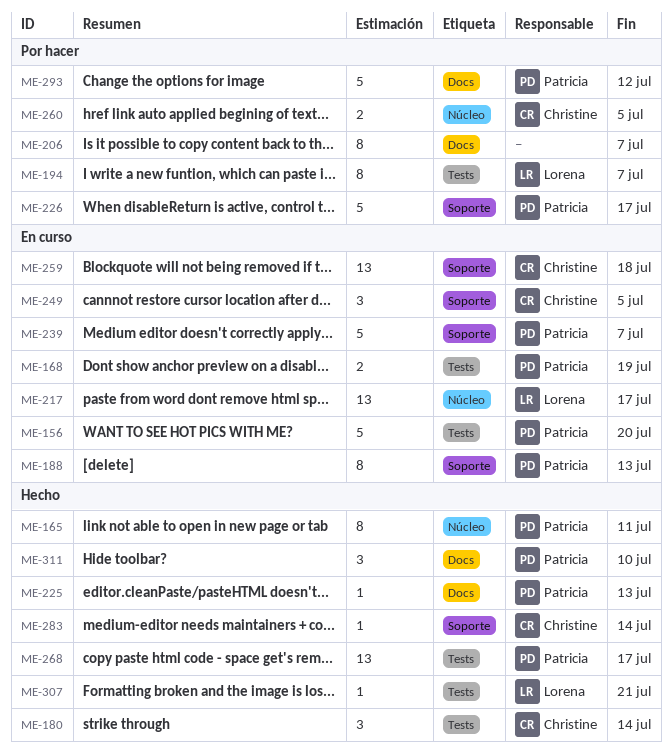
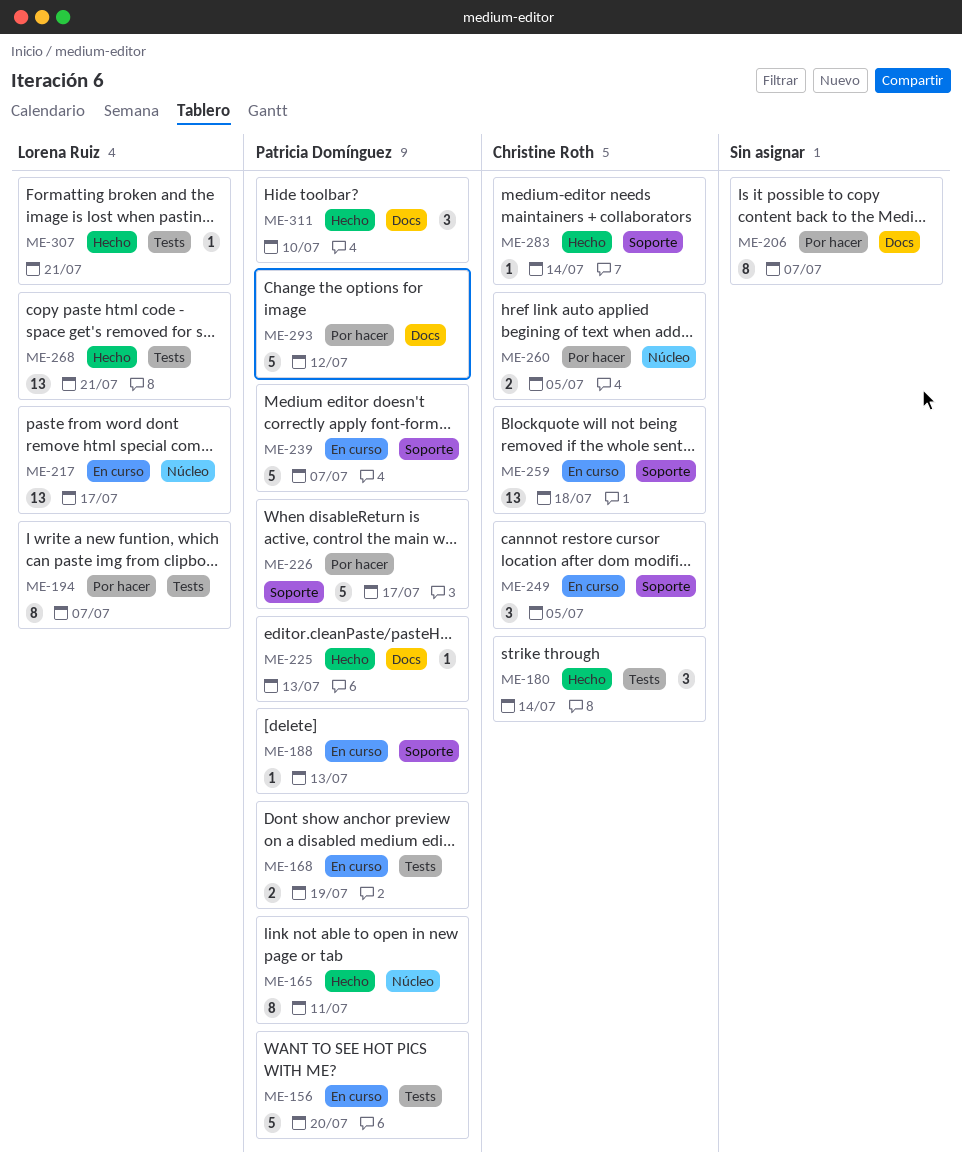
ME-188, estimate: 8 -> 1
ME-268, owner: Patricia Domínguez -> Lorena Ruiz
ME-268, due: Jul 17 -> Jul 21

